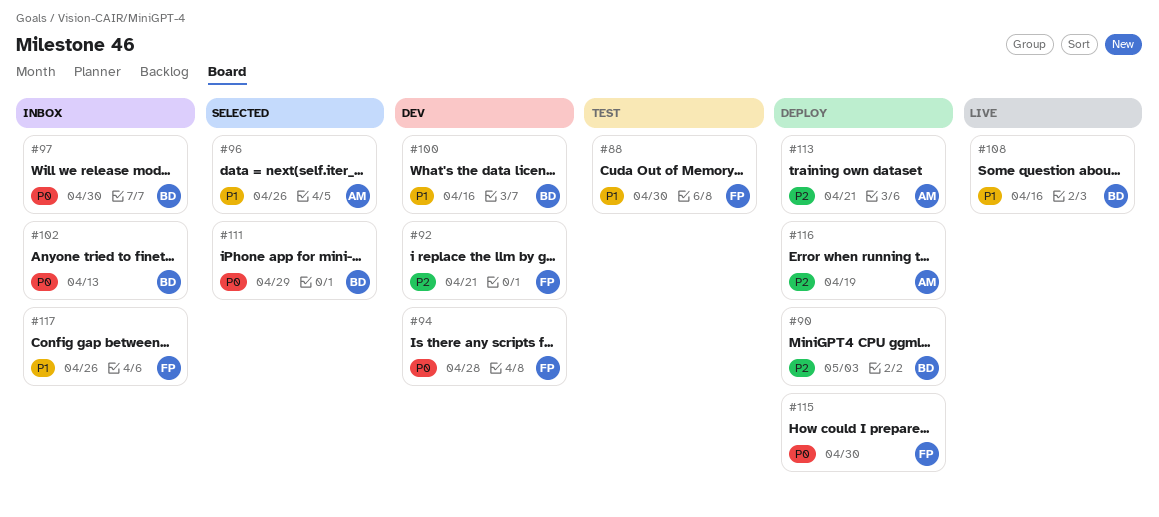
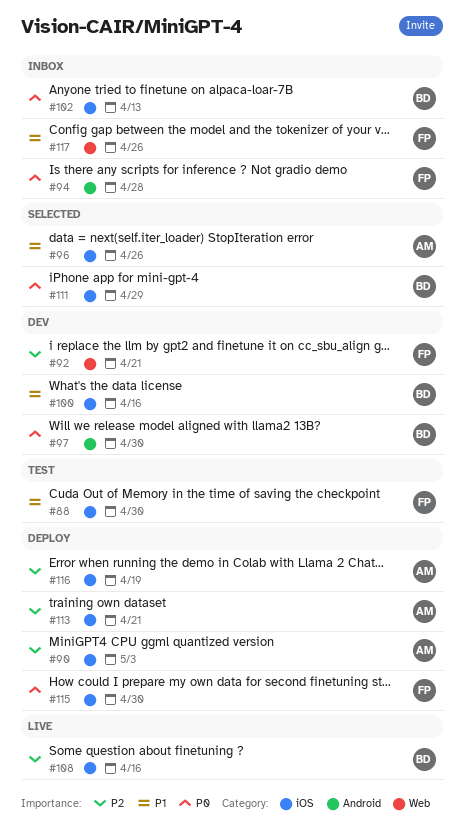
#90, owner: BD -> AM
#94, status: Dev -> Inbox
#97, status: Inbox -> Dev
#108, priority: P1 -> P2

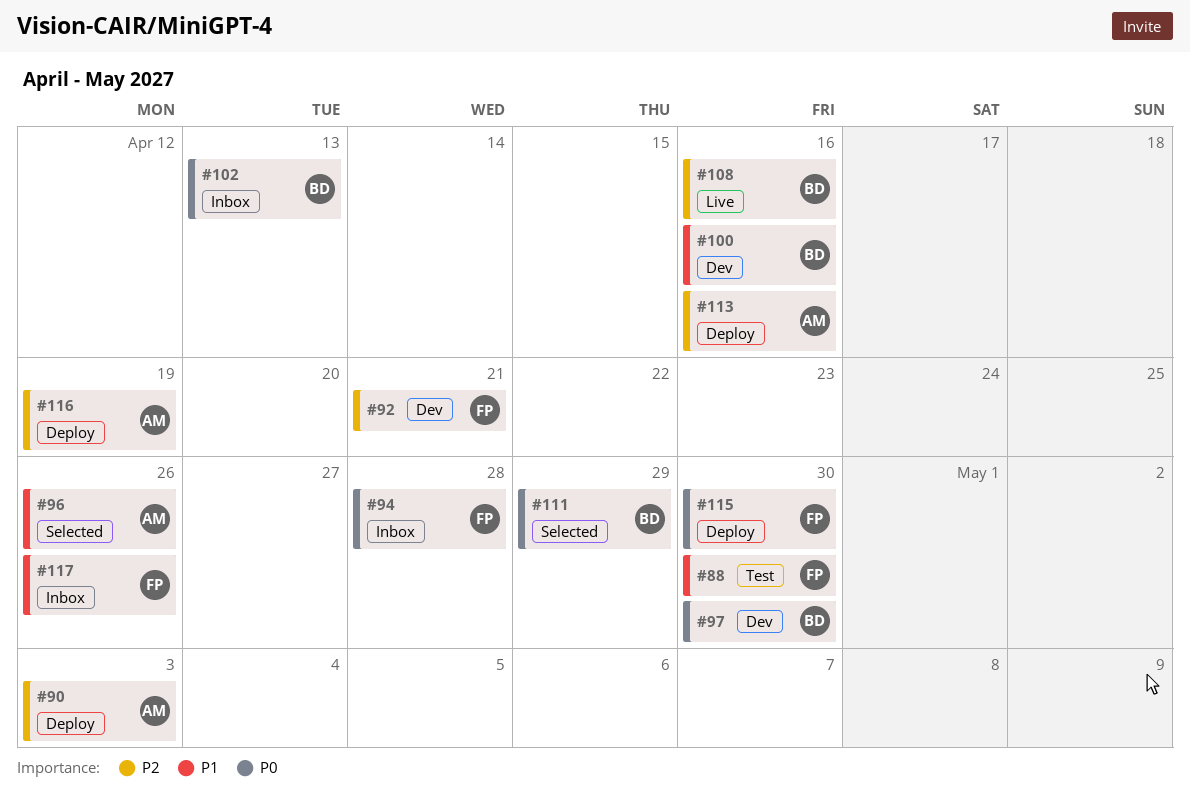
#113, due: Apr 21 -> Apr 16

